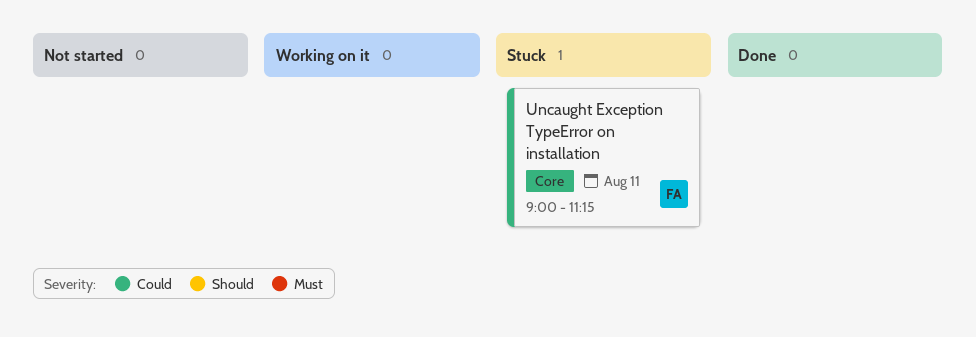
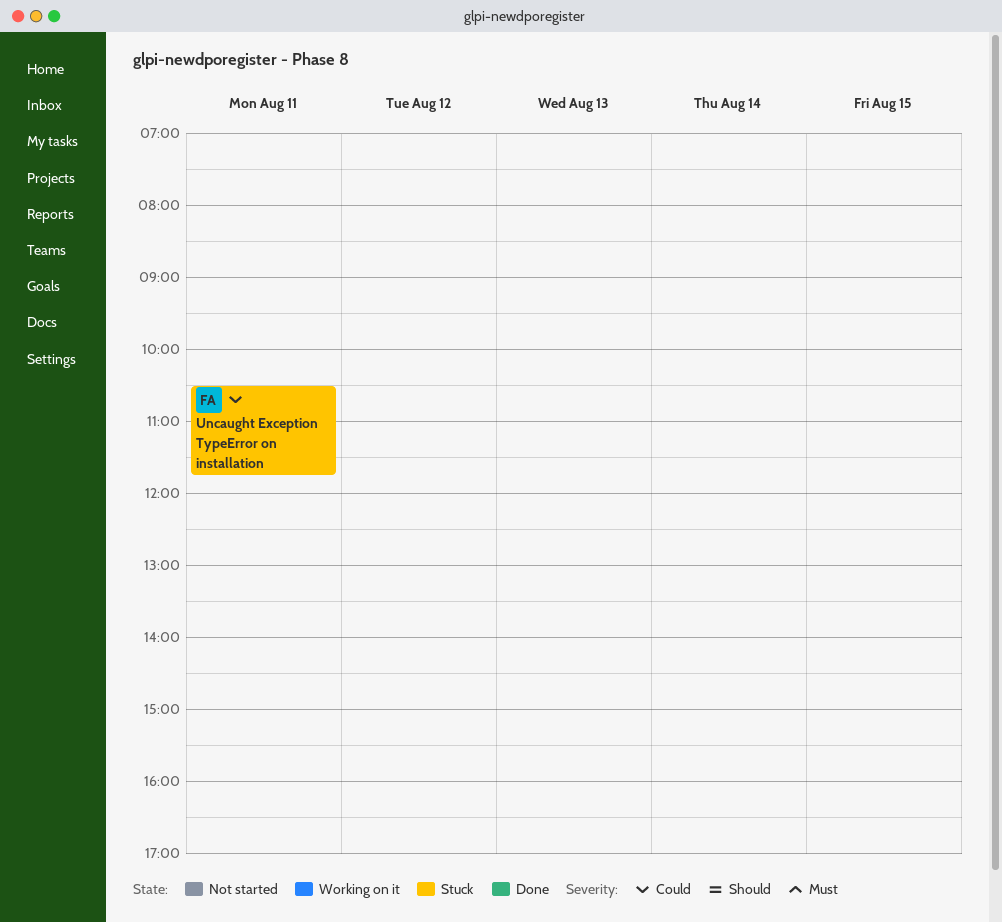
Uncaught Exception TypeError on installation, begins: 09:00 -> 10:30
Uncaught Exception TypeError on installation, ends: 11:15 -> 11:45

